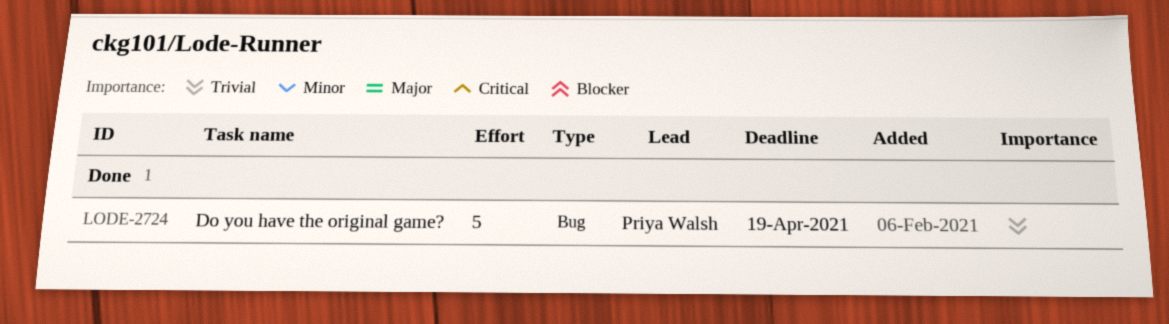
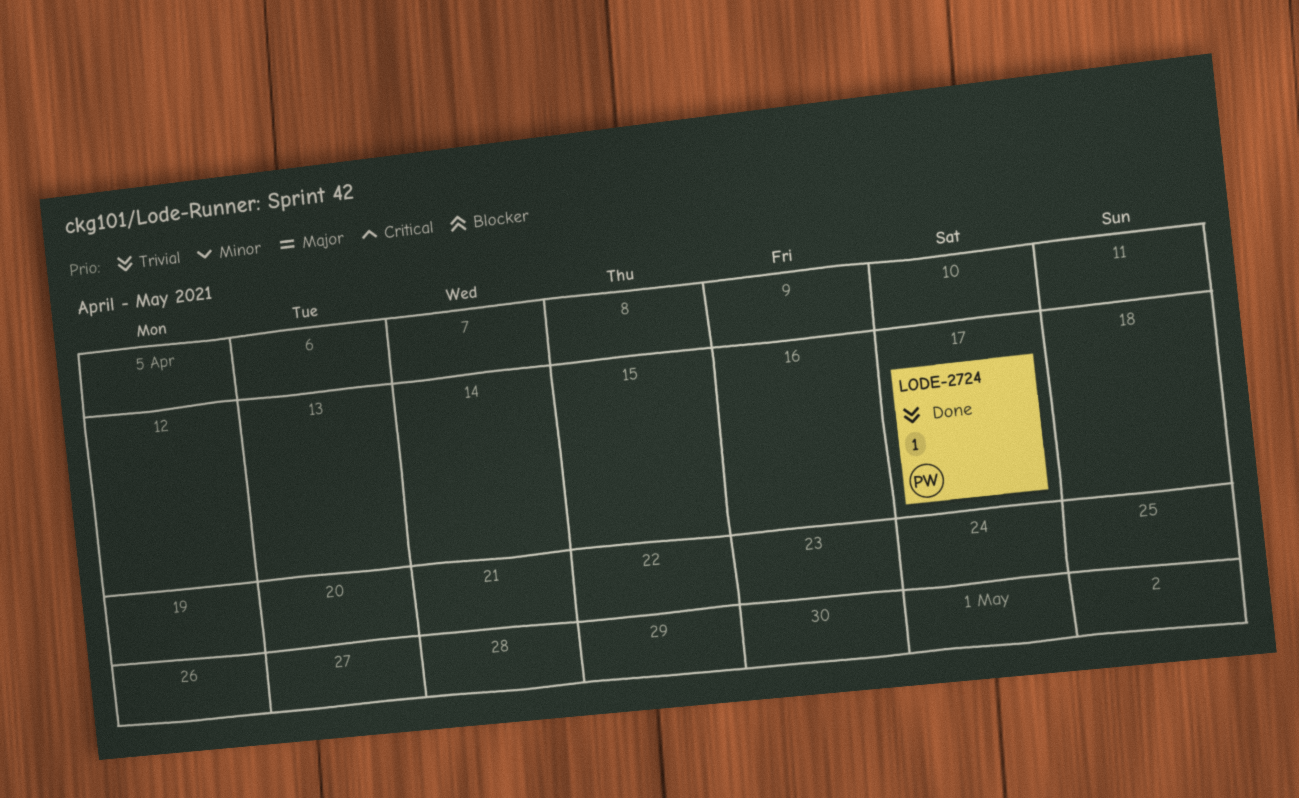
LODE-2724, estimate: 5 -> 1
LODE-2724, due: Apr 19 -> Apr 17

